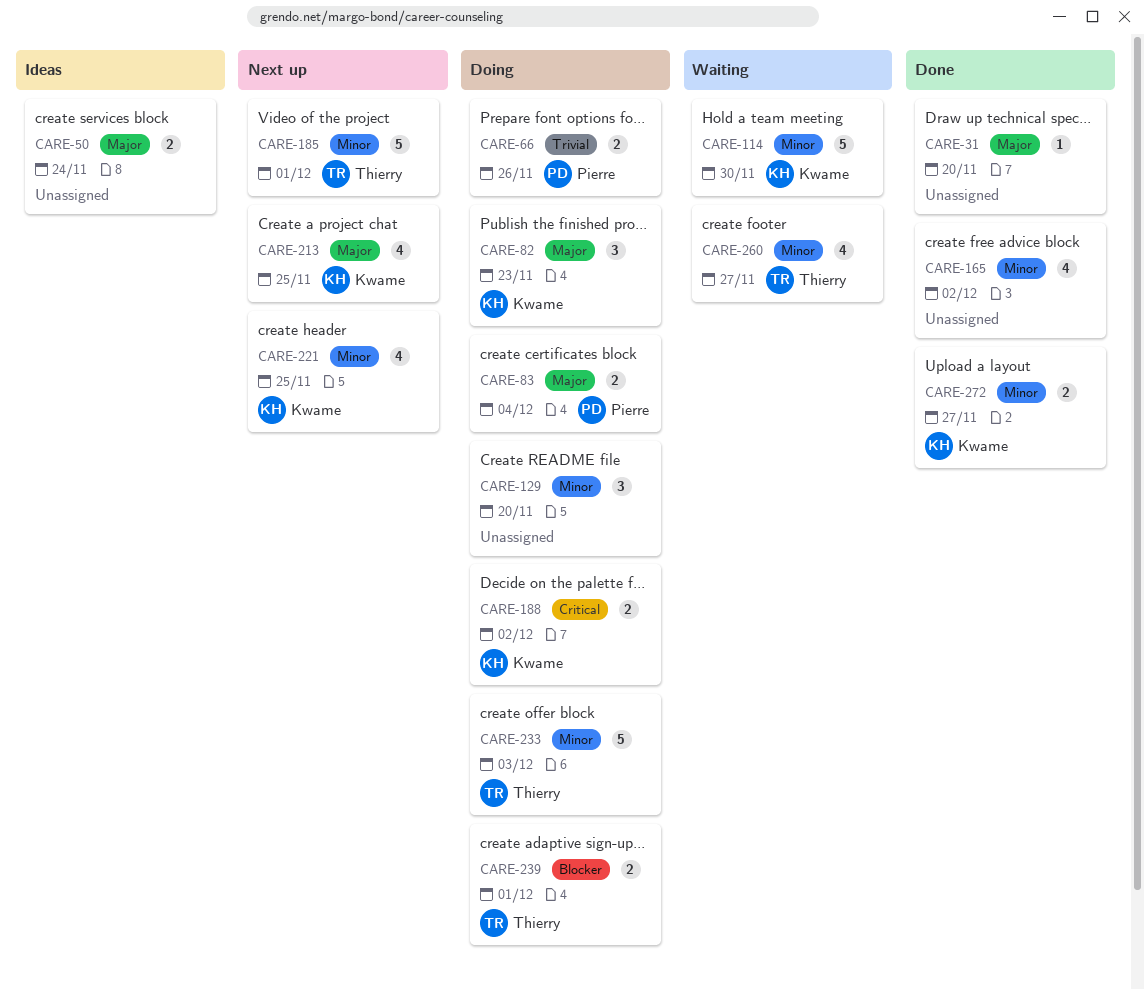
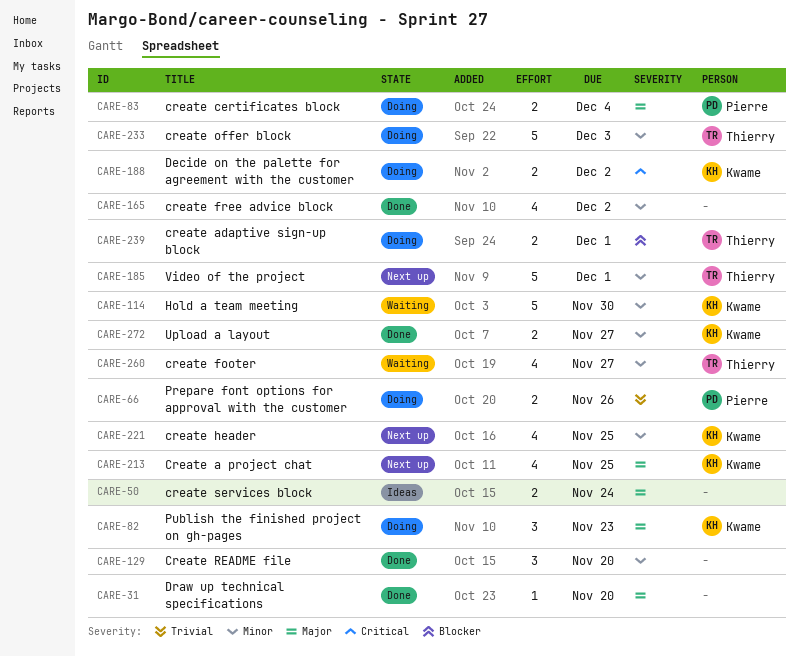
CARE-129, status: Doing -> Done

